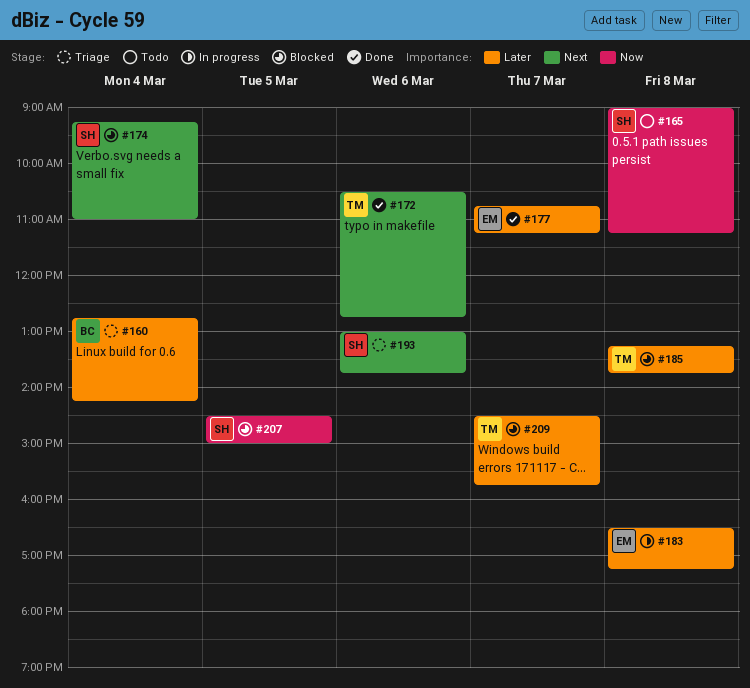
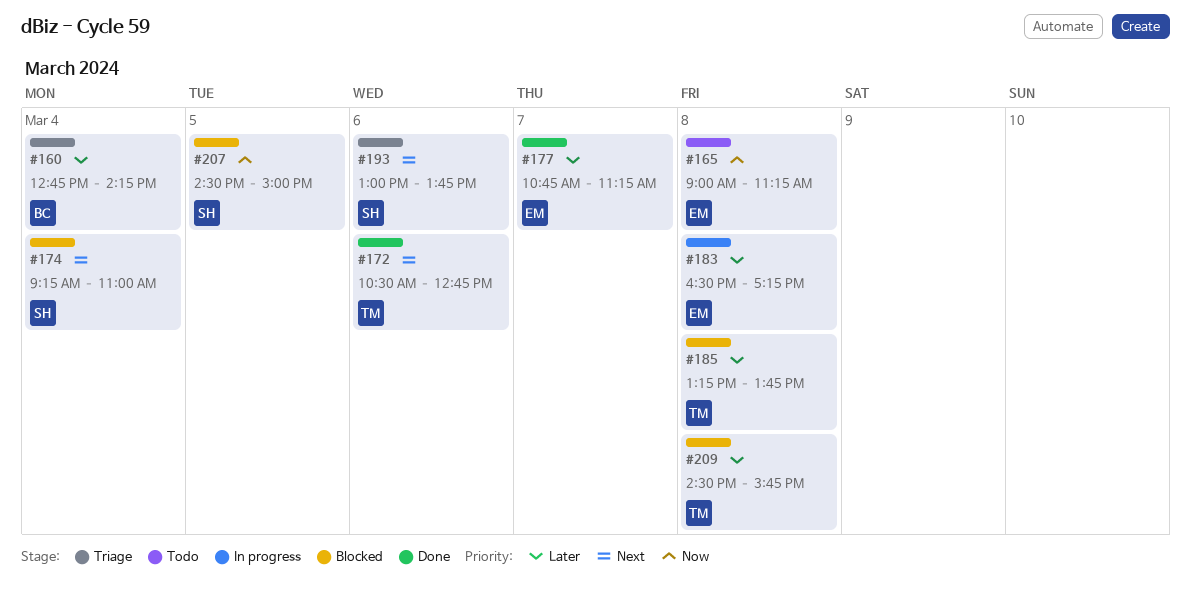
#165, owner: SH -> EM
#209, day: Mar 7 -> Mar 8

